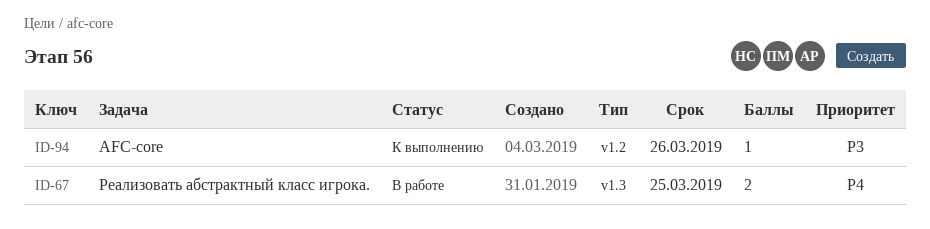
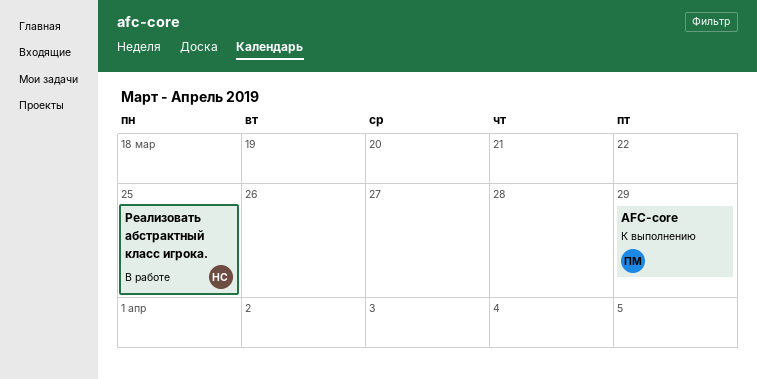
AFC-core, due: Mar 26 -> Mar 29

